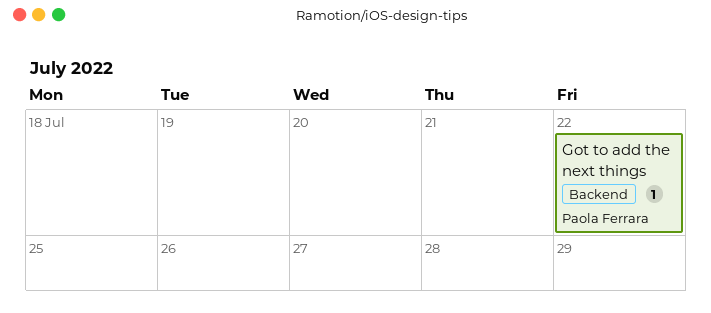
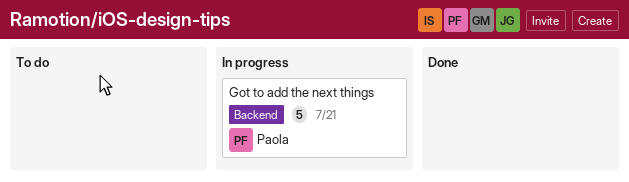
Got to add the next things, estimate: 1 -> 5
Got to add the next things, due: Jul 22 -> Jul 21

